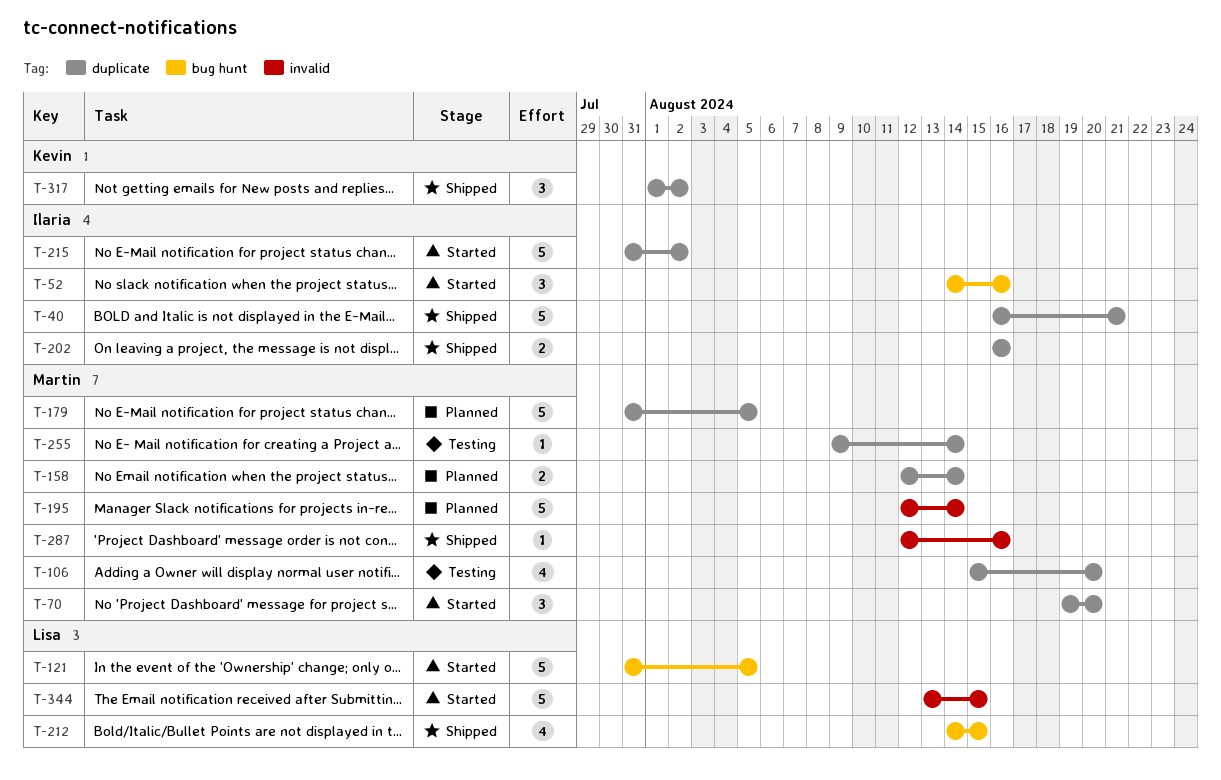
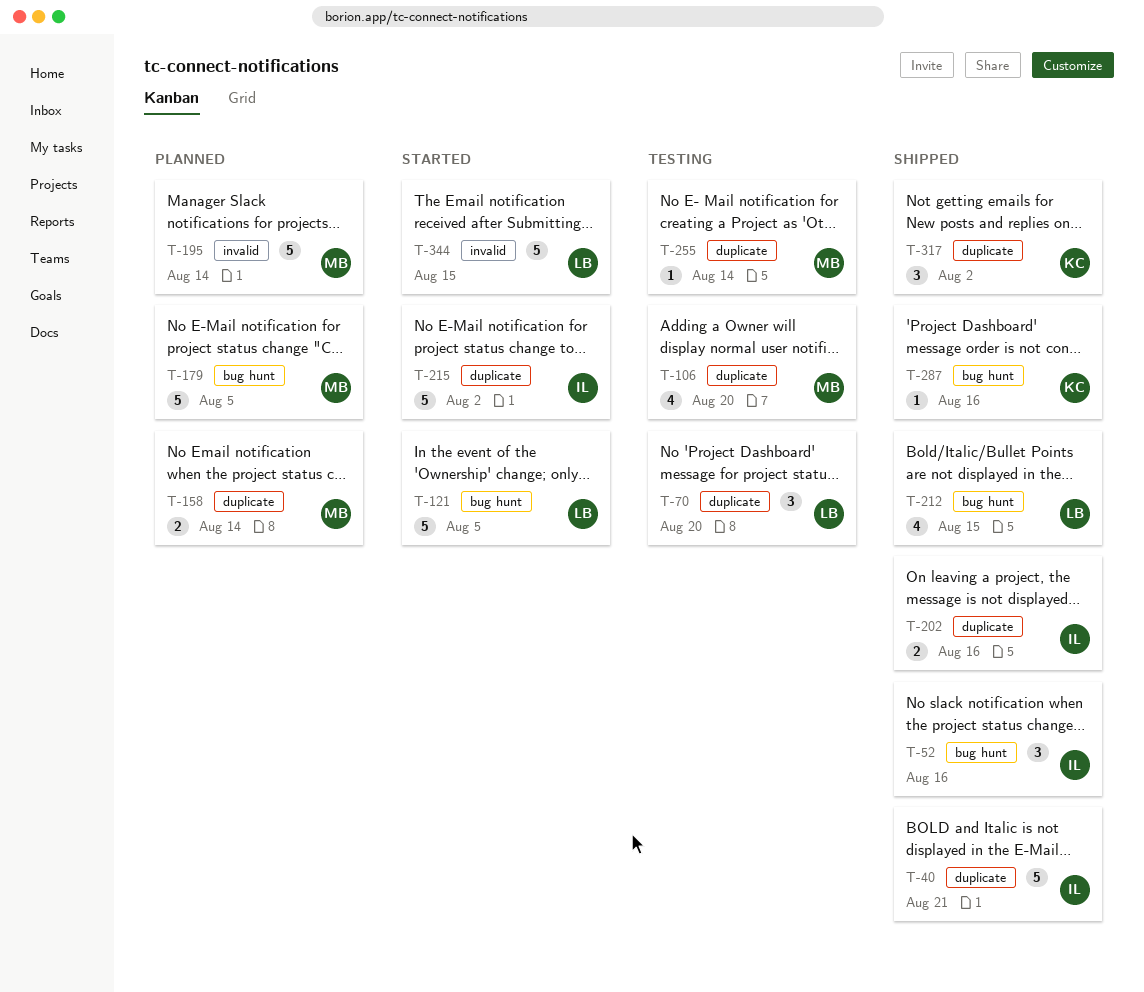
T-52, status: Started -> Shipped
T-70, status: Started -> Testing
T-70, owner: Martin -> Lisa
T-179, label: duplicate -> bug hunt
T-287, owner: Martin -> Kevin
T-287, label: invalid -> bug hunt

